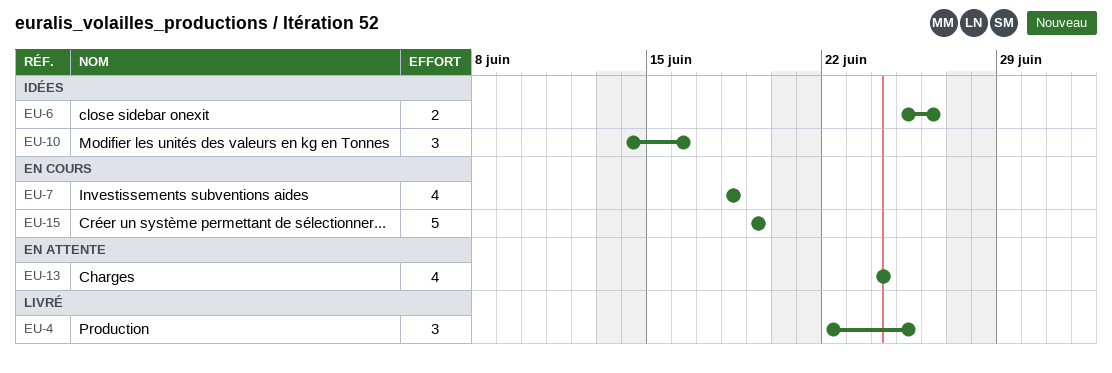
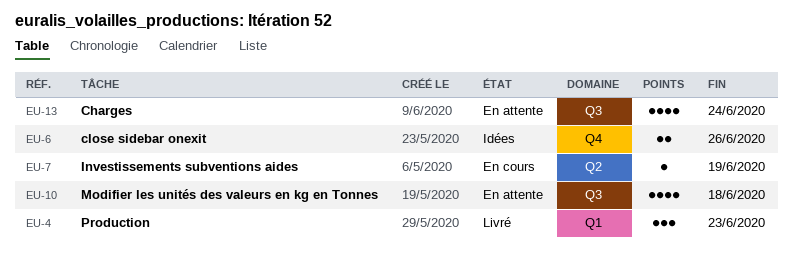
EU-4, due: Jun 25 -> Jun 23
EU-7, estimate: 4 -> 1
EU-7, due: Jun 18 -> Jun 19
EU-10, status: Idées -> En attente
EU-10, estimate: 3 -> 4
EU-10, due: Jun 16 -> Jun 18
EU-15: present -> none

